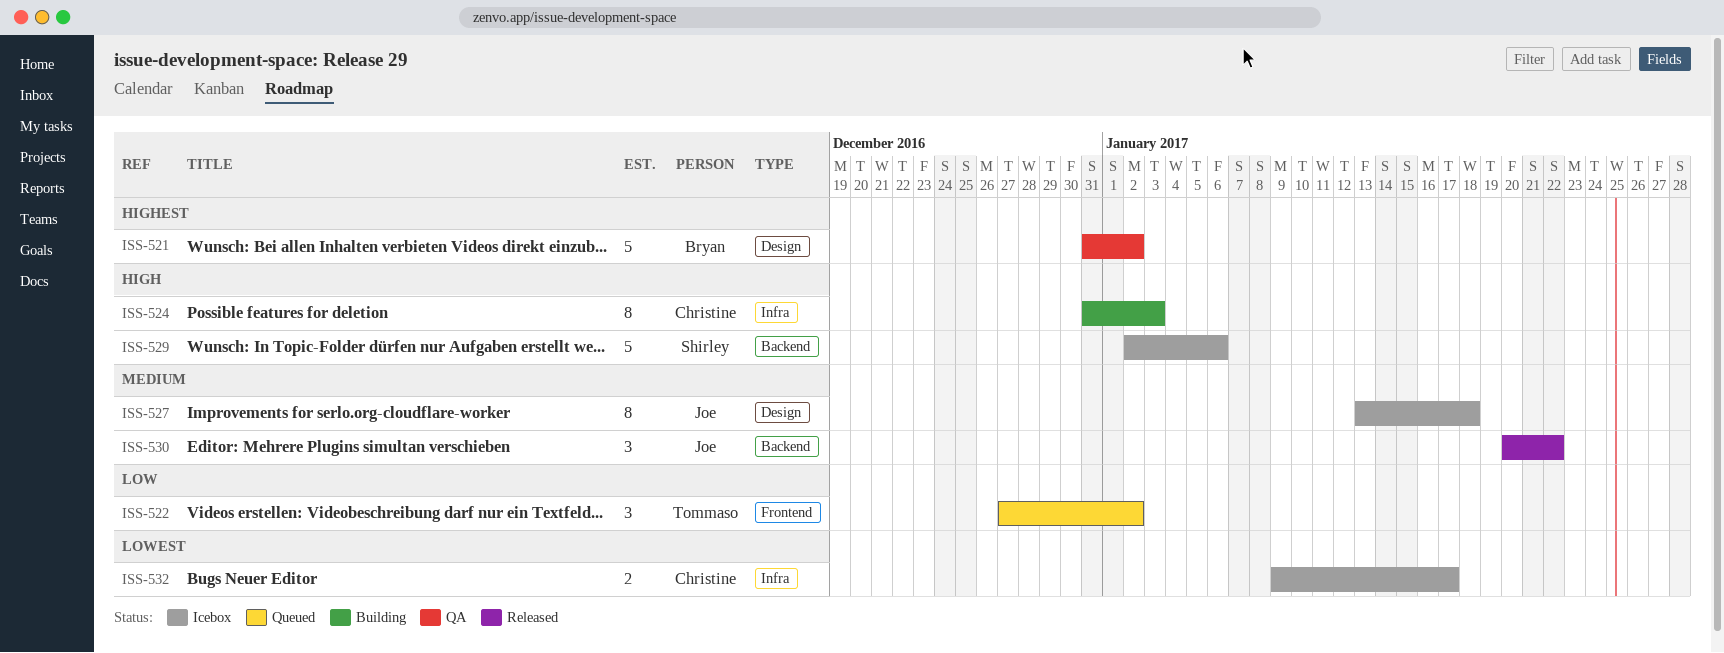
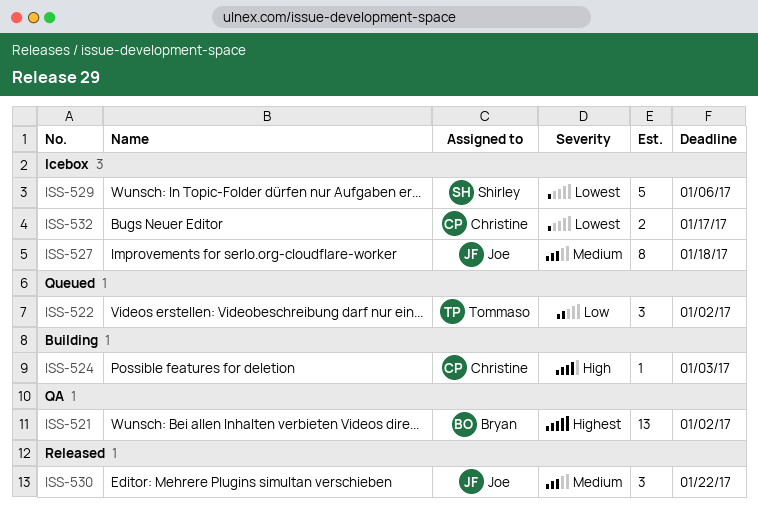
ISS-521, estimate: 5 -> 13
ISS-524, estimate: 8 -> 1
ISS-529, priority: High -> Lowest

